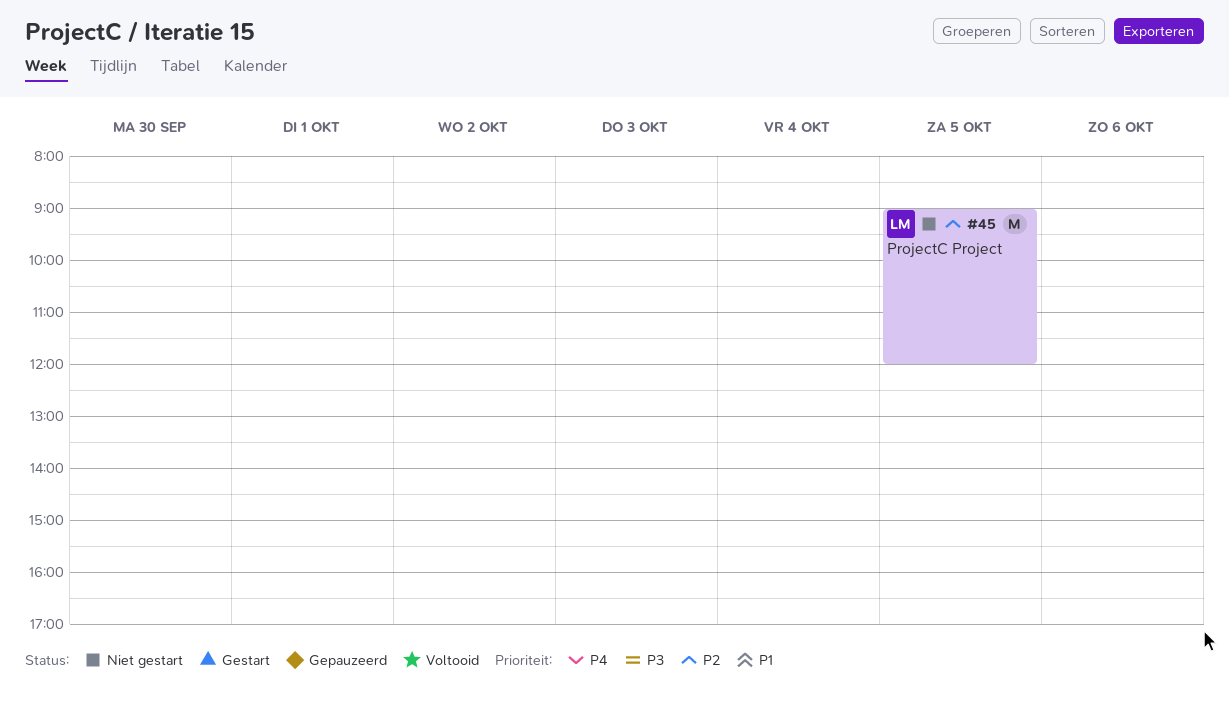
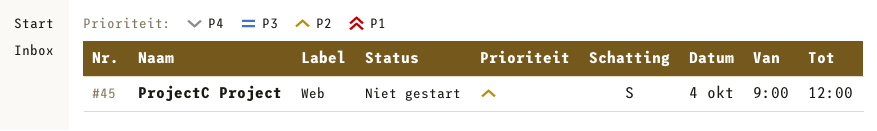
#45, estimate: M -> S
#45, day: Oct 5 -> Oct 4

